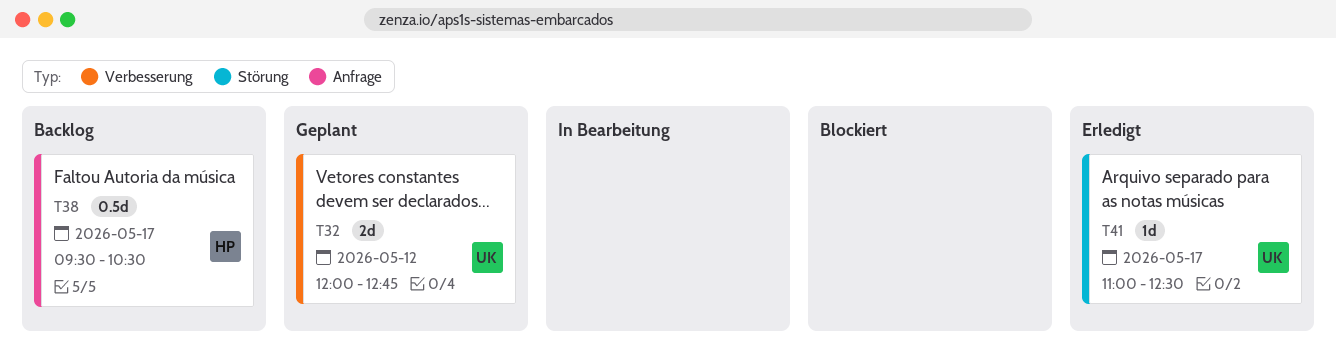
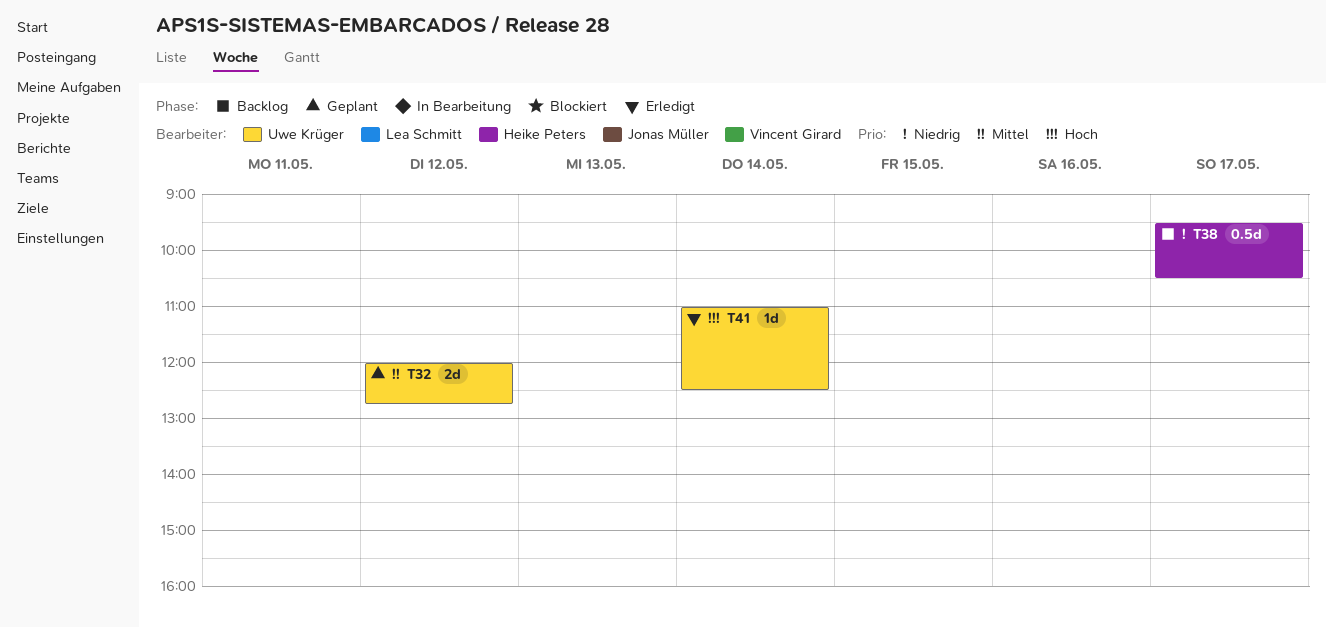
T41, day: May 17 -> May 14

